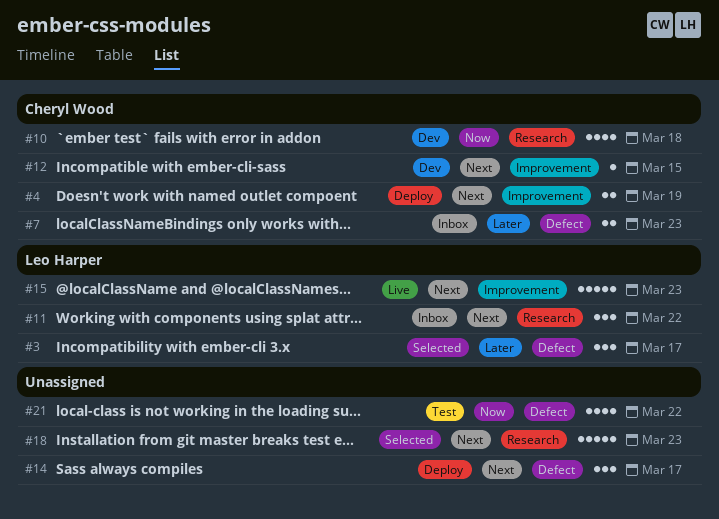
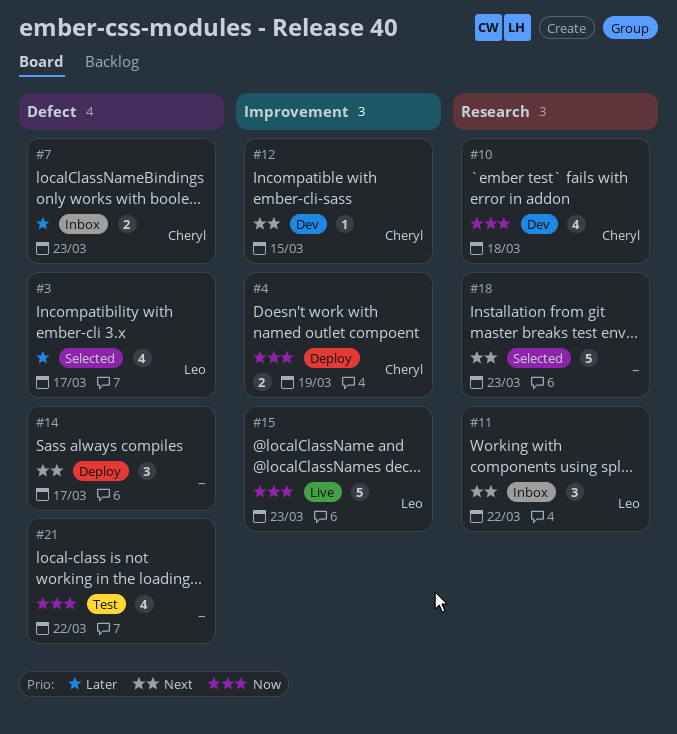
#3, estimate: 3 -> 4
#4, priority: Next -> Now
#15, priority: Next -> Now

